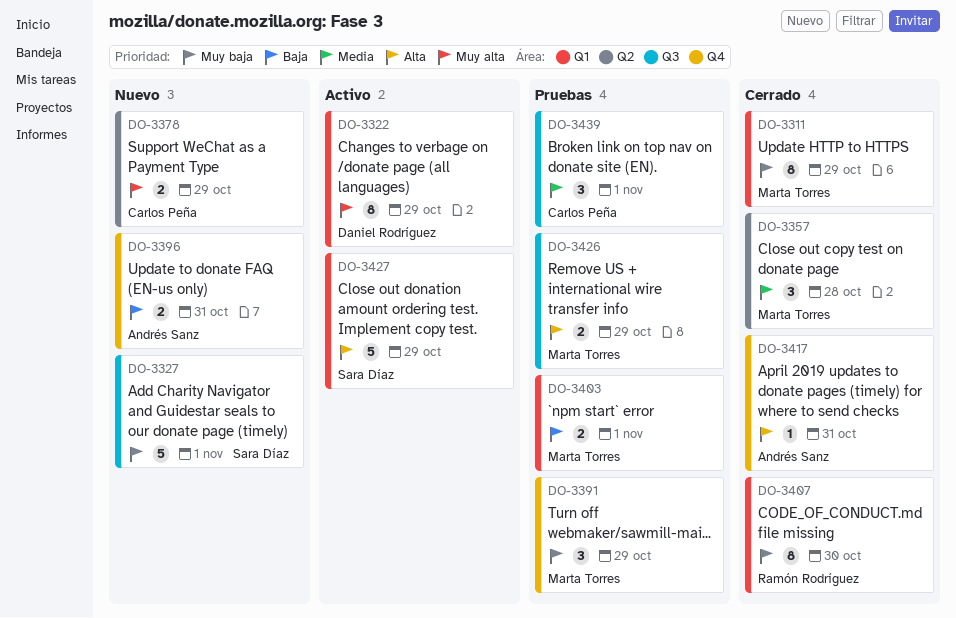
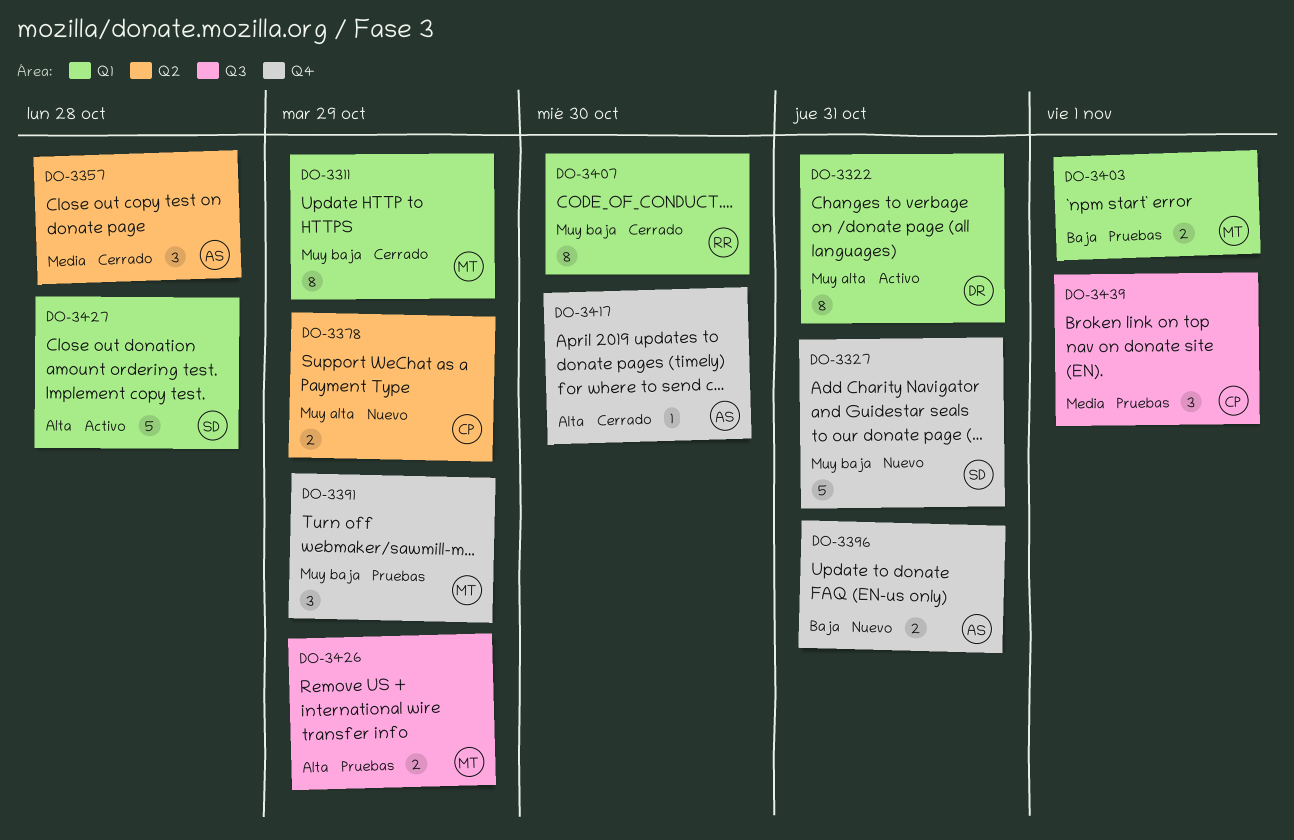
DO-3322, due: Oct 29 -> Oct 31
DO-3327, label: Q3 -> Q4
DO-3327, due: Nov 1 -> Oct 31
DO-3357, owner: Marta Torres -> Andrés Sanz
DO-3417, due: Oct 31 -> Oct 30
DO-3427, due: Oct 29 -> Oct 28

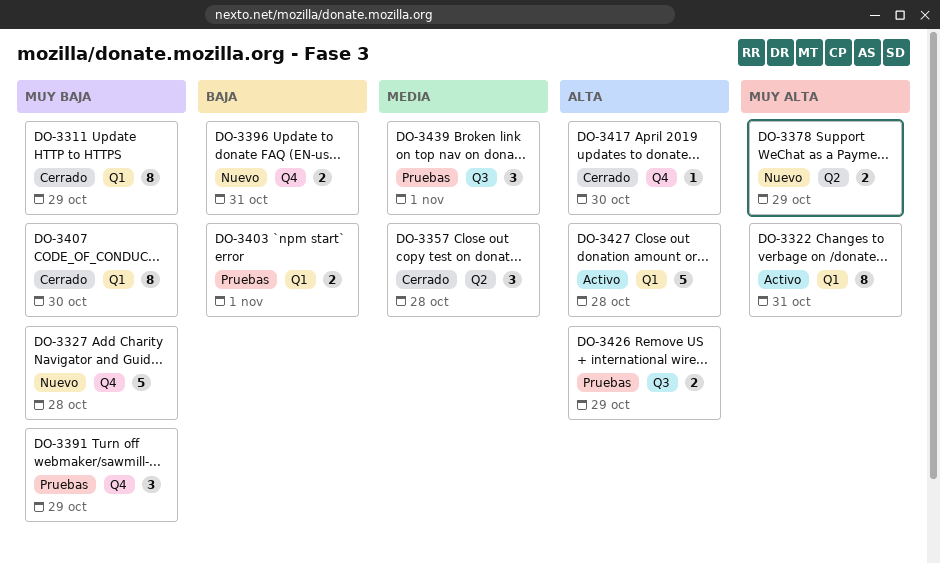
DO-3327, due: Oct 31 -> Oct 28

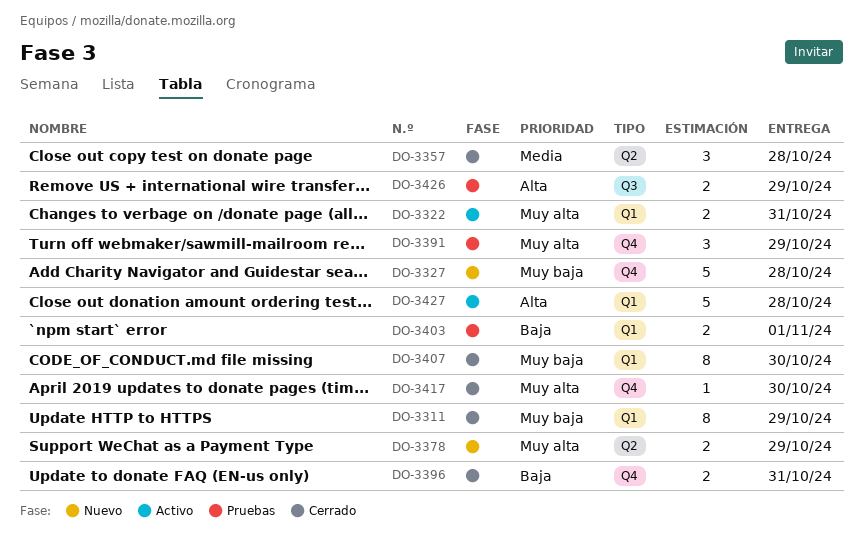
DO-3322, estimate: 8 -> 2
DO-3391, priority: Muy baja -> Muy alta
DO-3396, status: Nuevo -> Cerrado
DO-3417, priority: Alta -> Muy alta
DO-3439: present -> none

